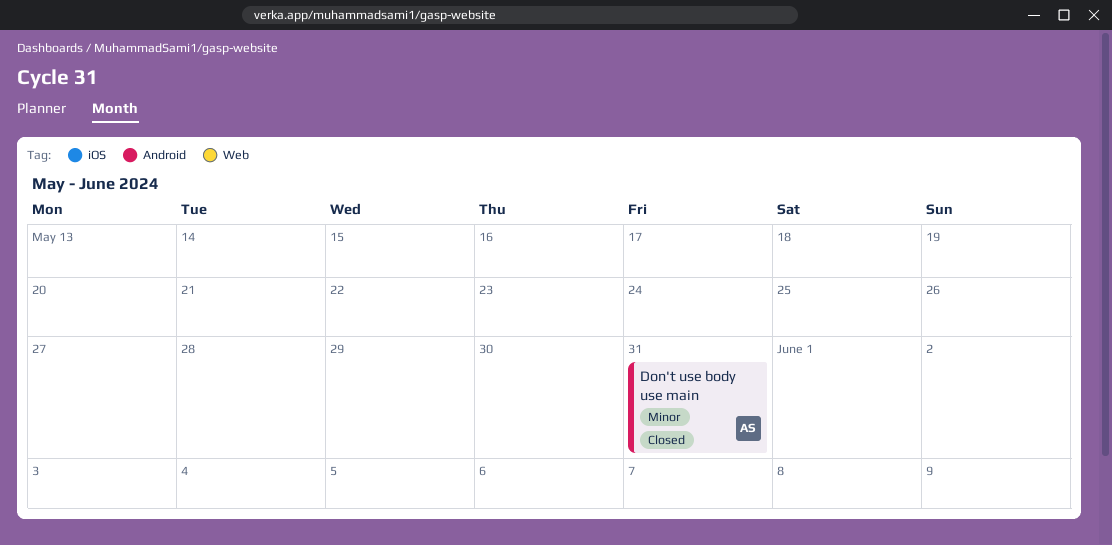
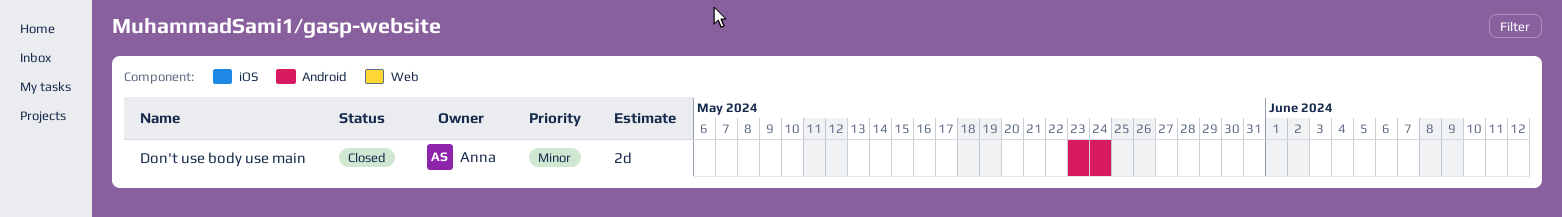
Don't use body use main, due: May 31 -> May 24

